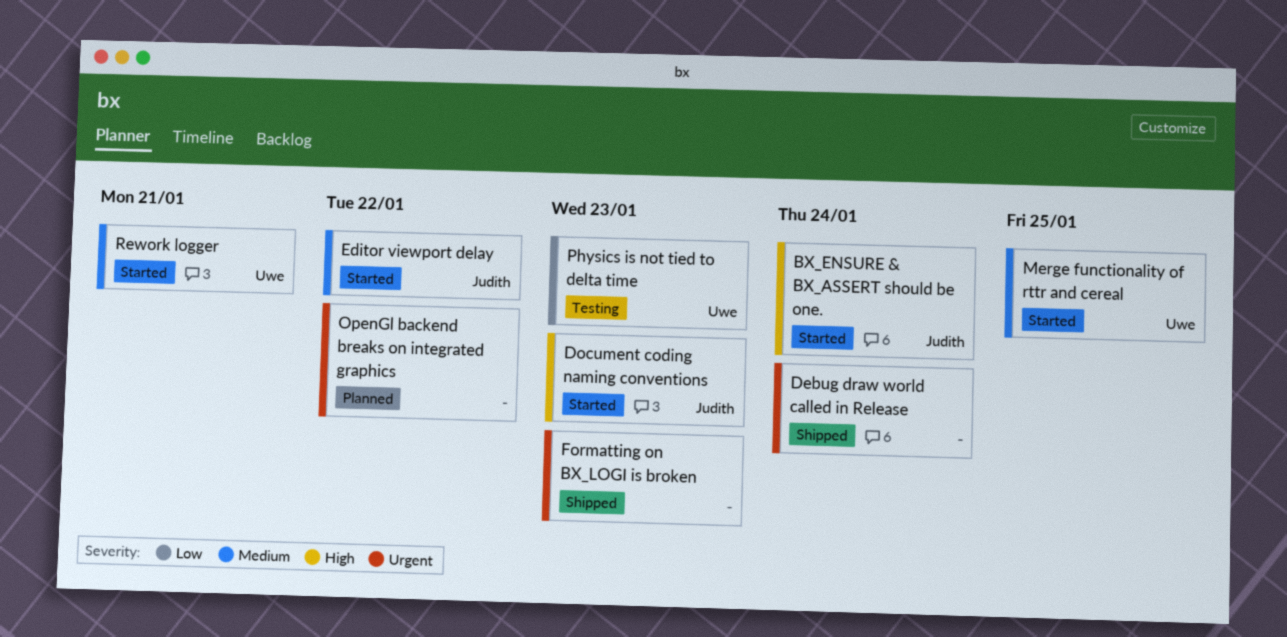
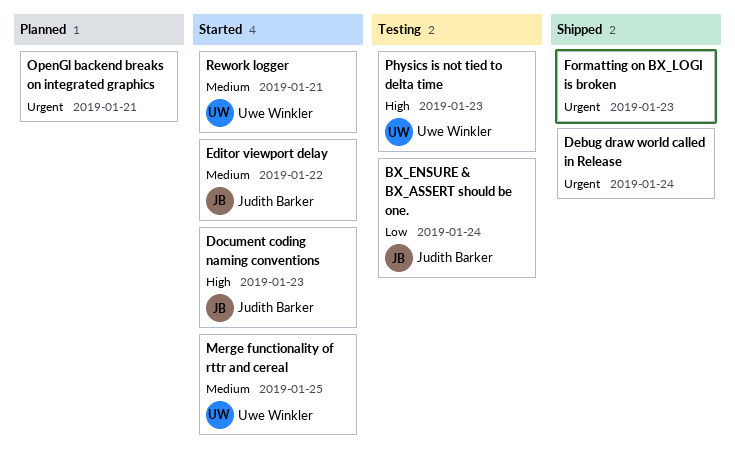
BX_ENSURE & BX_ASSERT should be one., status: Started -> Testing
BX_ENSURE & BX_ASSERT should be one., priority: High -> Low
OpenGl backend breaks on integrated graphics, due: Jan 22 -> Jan 21
Physics is not tied to delta time, priority: Low -> High

